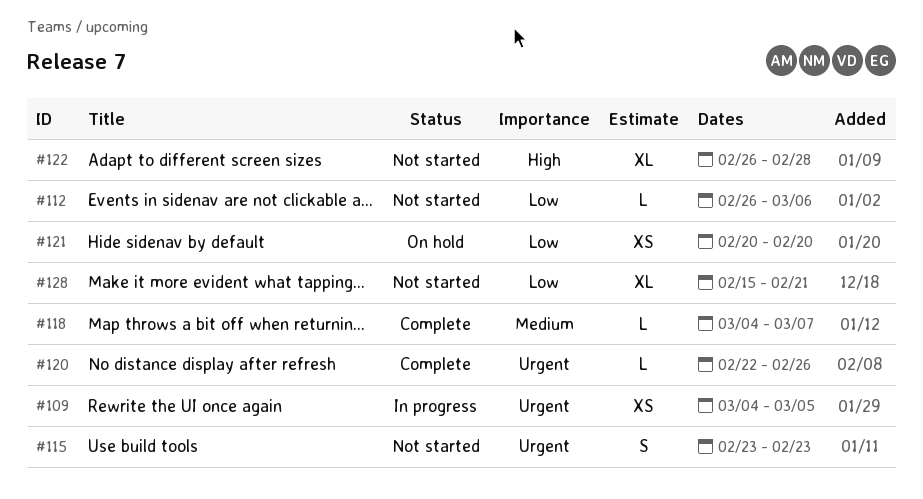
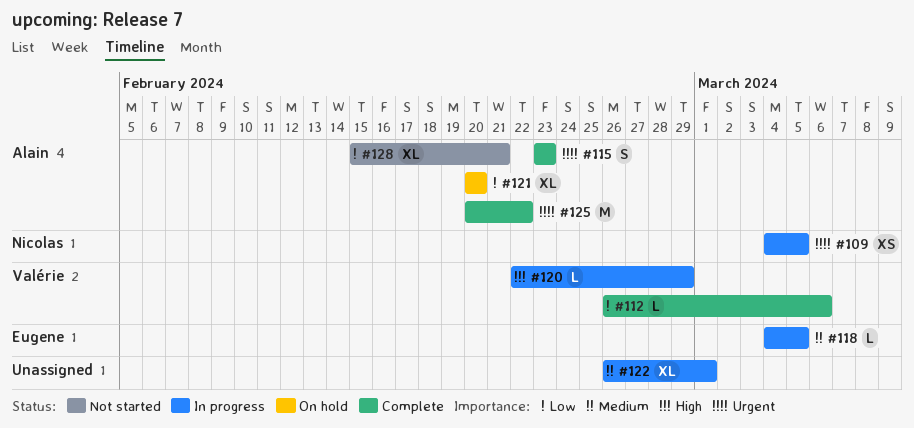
#112, status: Not started -> Complete
#115, status: Not started -> Complete
#118, status: Complete -> In progress
#118, due: Mar 7 -> Mar 5
#120, status: Complete -> In progress
#120, priority: Urgent -> High
#120, due: Feb 26 -> Feb 29
#121, estimate: XS -> XL
#122, status: Not started -> In progress
#122, priority: High -> Medium
#122, due: Feb 28 -> Mar 1
#125: none -> present

